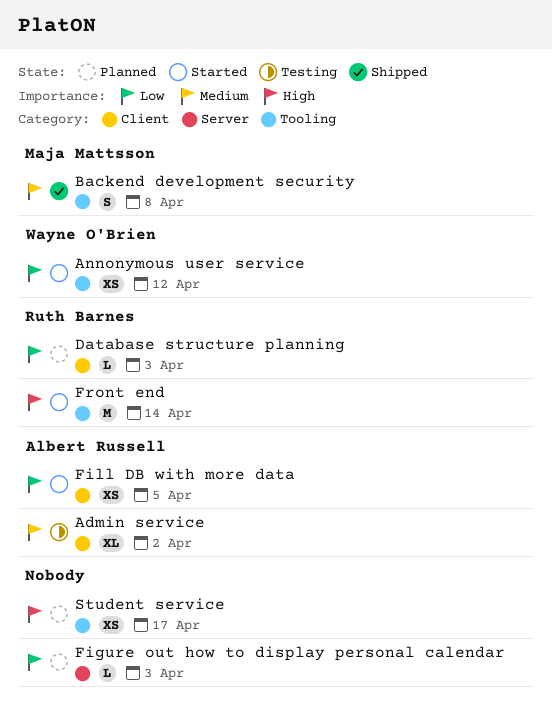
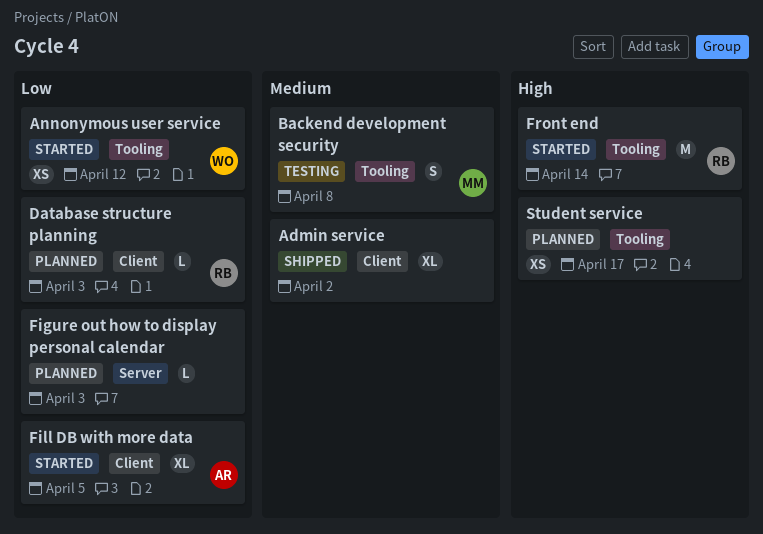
Admin service, status: Testing -> Shipped
Admin service, owner: Albert Russell -> none
Backend development security, status: Shipped -> Testing
Fill DB with more data, estimate: XS -> XL

